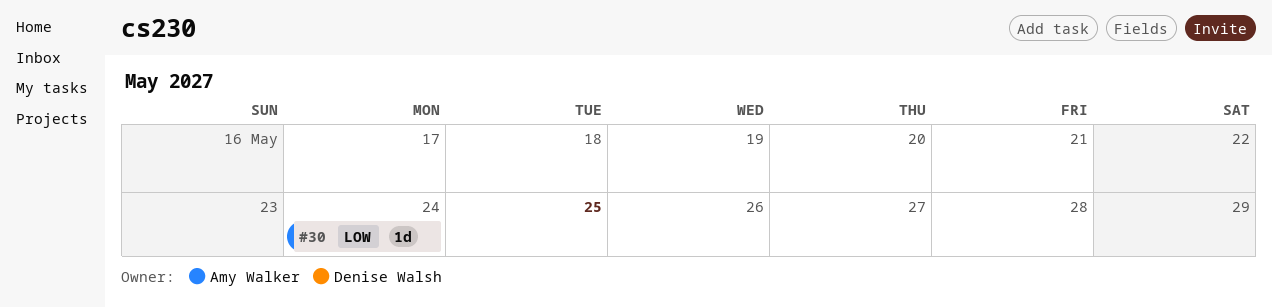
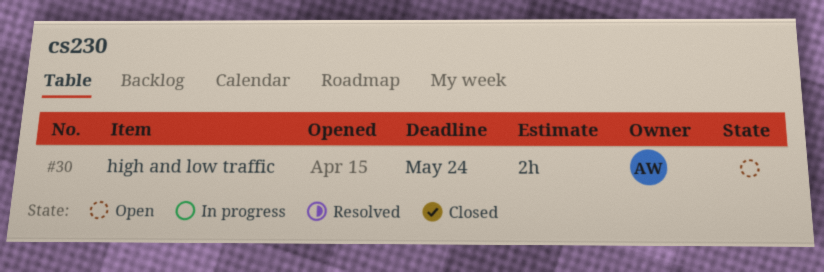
#30, estimate: 1d -> 2h

